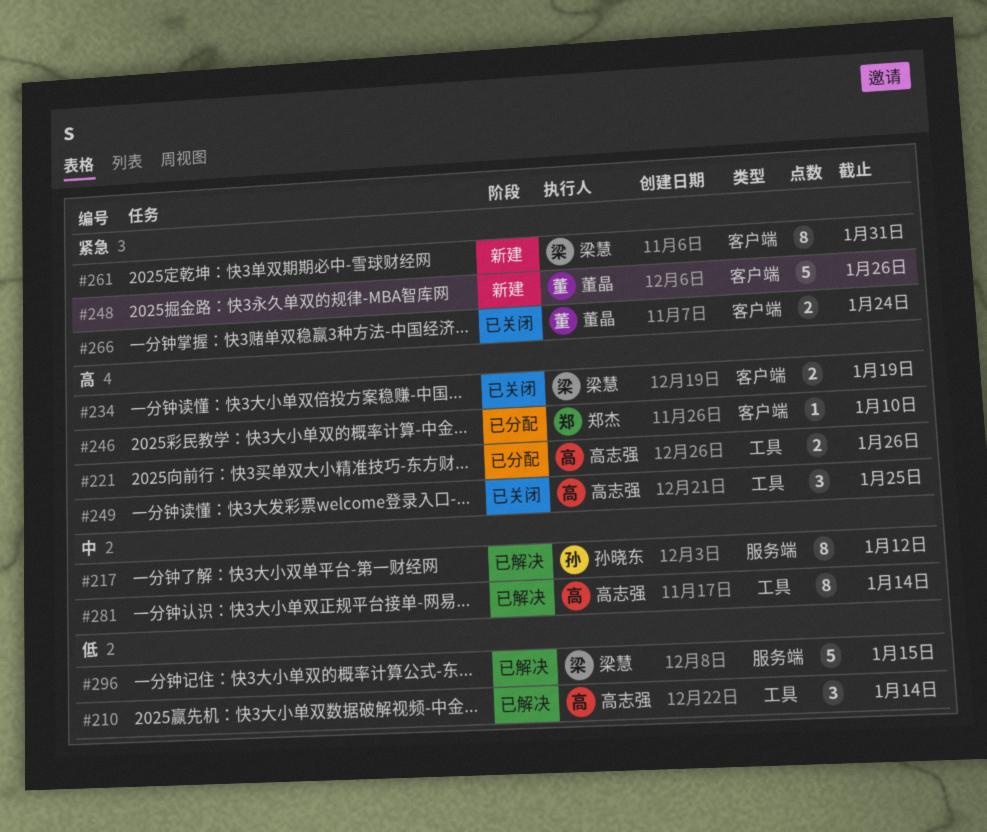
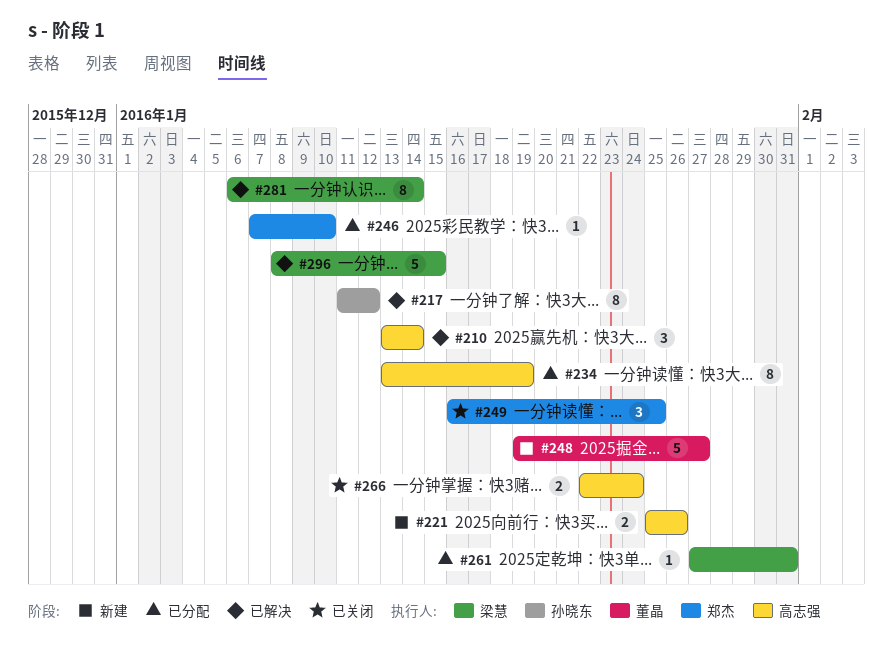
#221, status: 已分配 -> 新建
#234, status: 已关闭 -> 已分配
#234, owner: 梁慧 -> 高志强
#234, estimate: 2 -> 8
#248, due: Jan 26 -> Jan 27
#249, owner: 高志强 -> 郑杰
#261, status: 新建 -> 已分配
#261, estimate: 8 -> 1
#266, owner: 董晶 -> 高志强
#281, owner: 高志强 -> 梁慧

